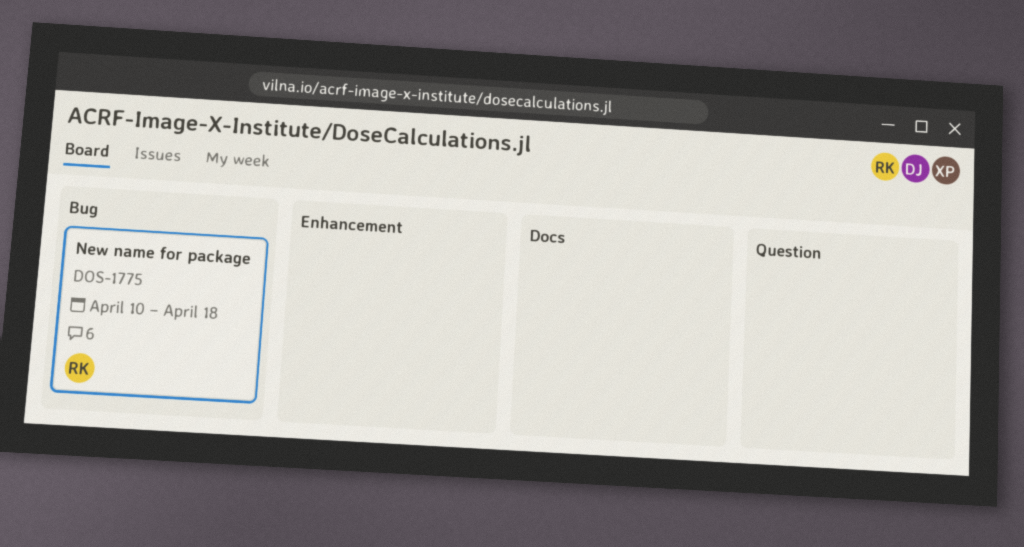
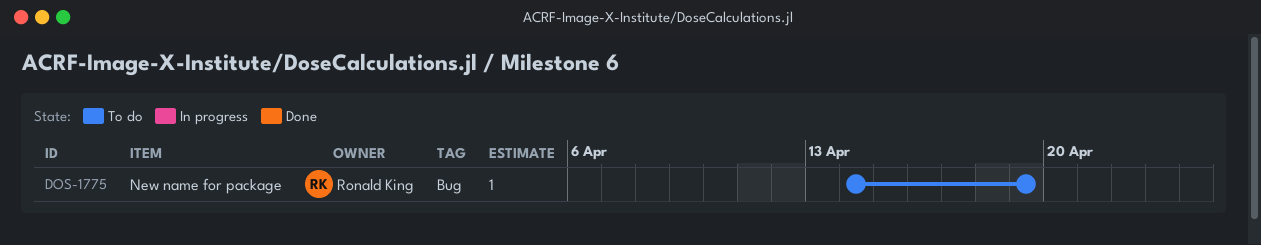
DOS-1775, start: Apr 10 -> Apr 14
DOS-1775, due: Apr 18 -> Apr 19

